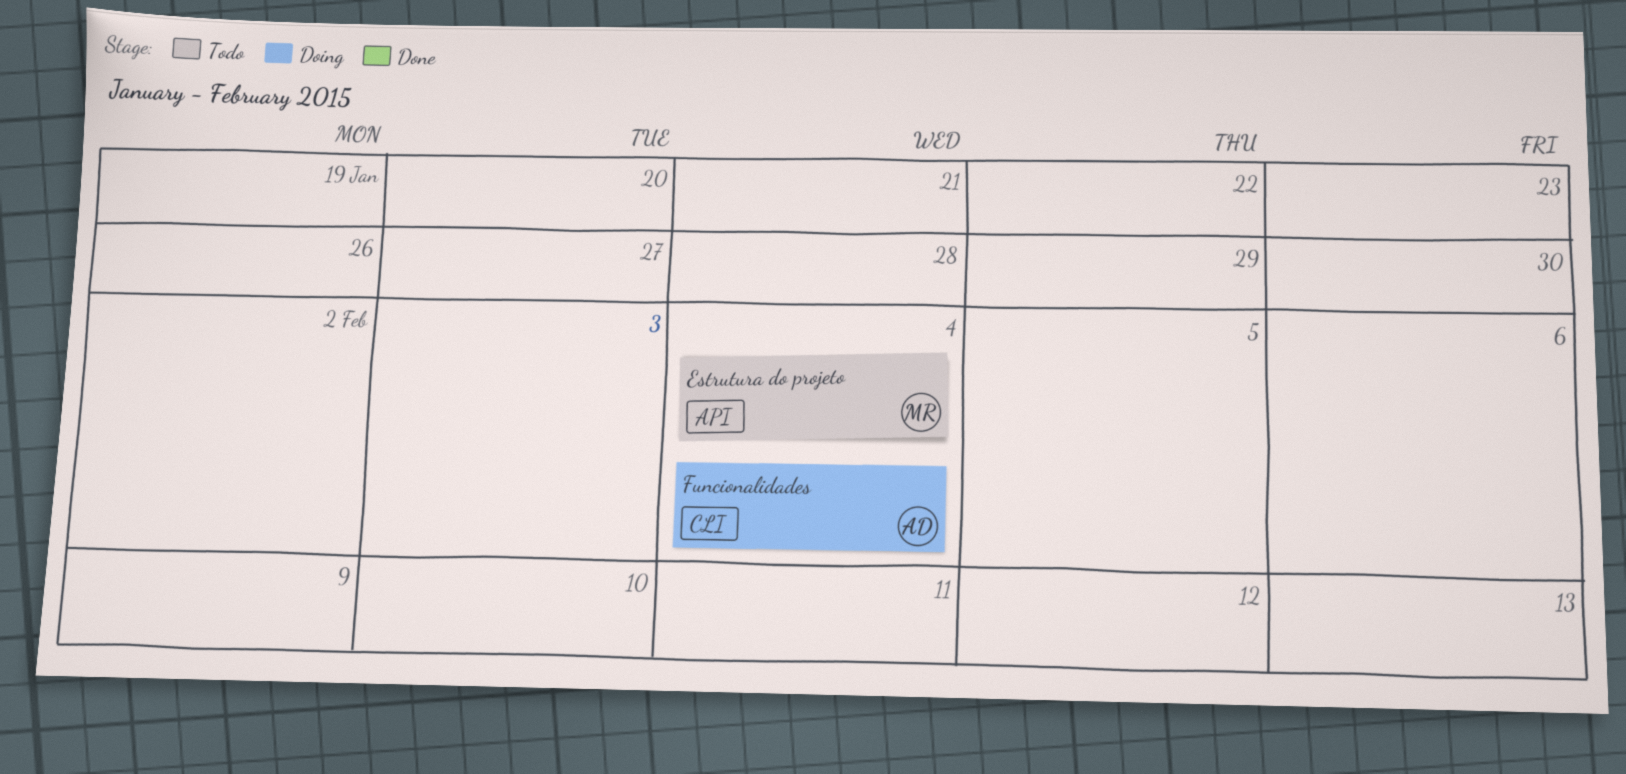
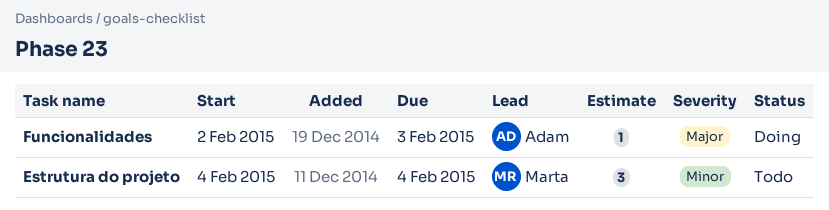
Funcionalidades, due: Feb 4 -> Feb 3

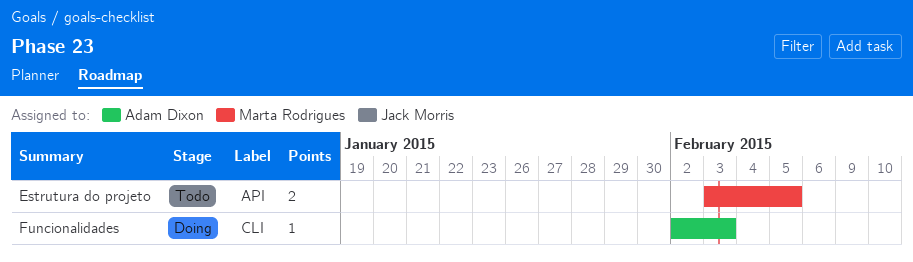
Estrutura do projeto, estimate: 3 -> 2
Estrutura do projeto, start: Feb 4 -> Feb 3
Estrutura do projeto, due: Feb 4 -> Feb 5

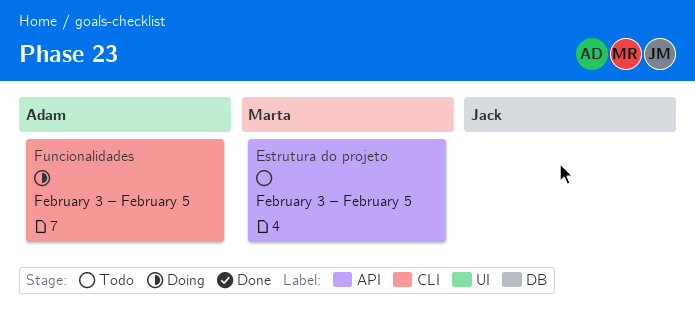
Funcionalidades, start: Feb 2 -> Feb 3
Funcionalidades, due: Feb 3 -> Feb 5

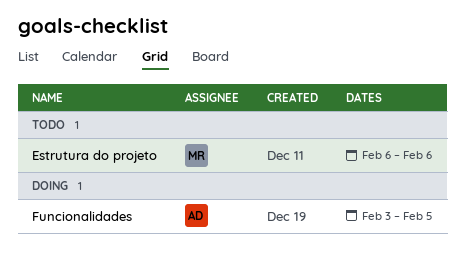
Estrutura do projeto, start: Feb 3 -> Feb 6
Estrutura do projeto, due: Feb 5 -> Feb 6

